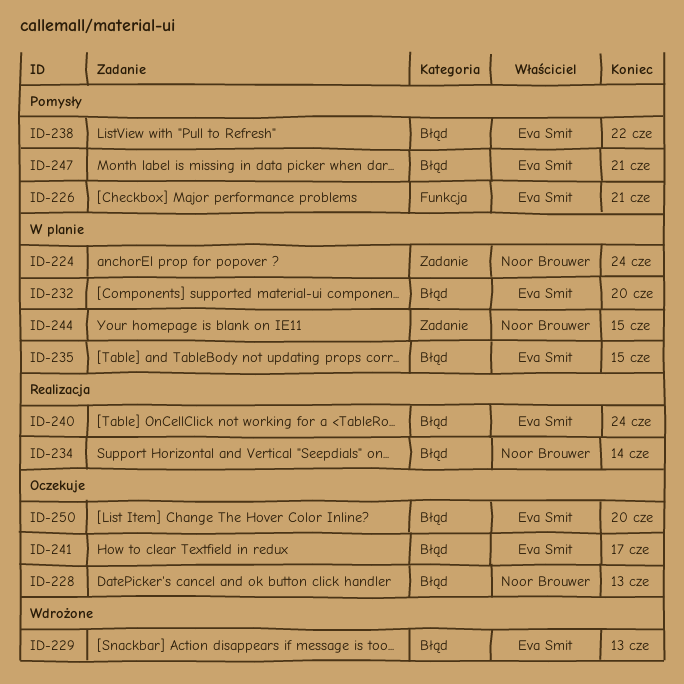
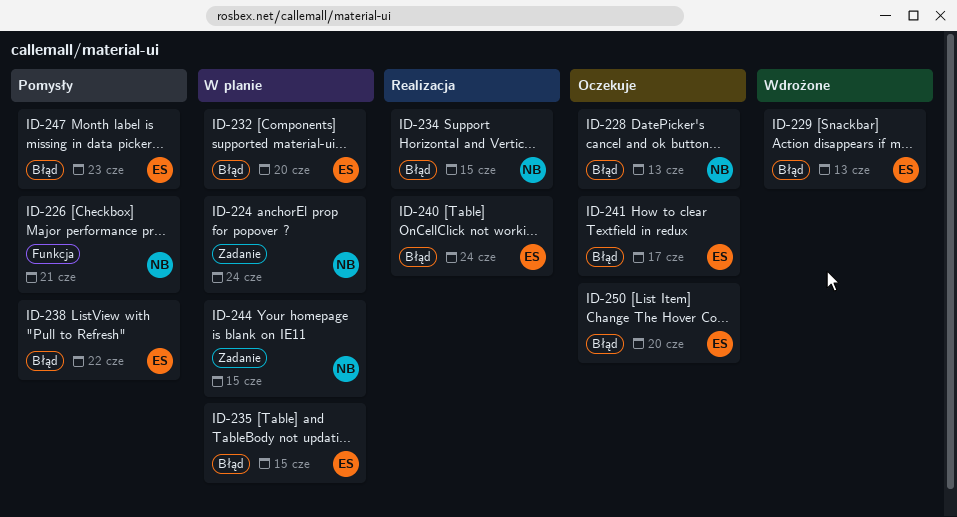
ID-226, owner: Eva Smit -> Noor Brouwer
ID-234, due: Jun 14 -> Jun 15
ID-247, due: Jun 21 -> Jun 23

